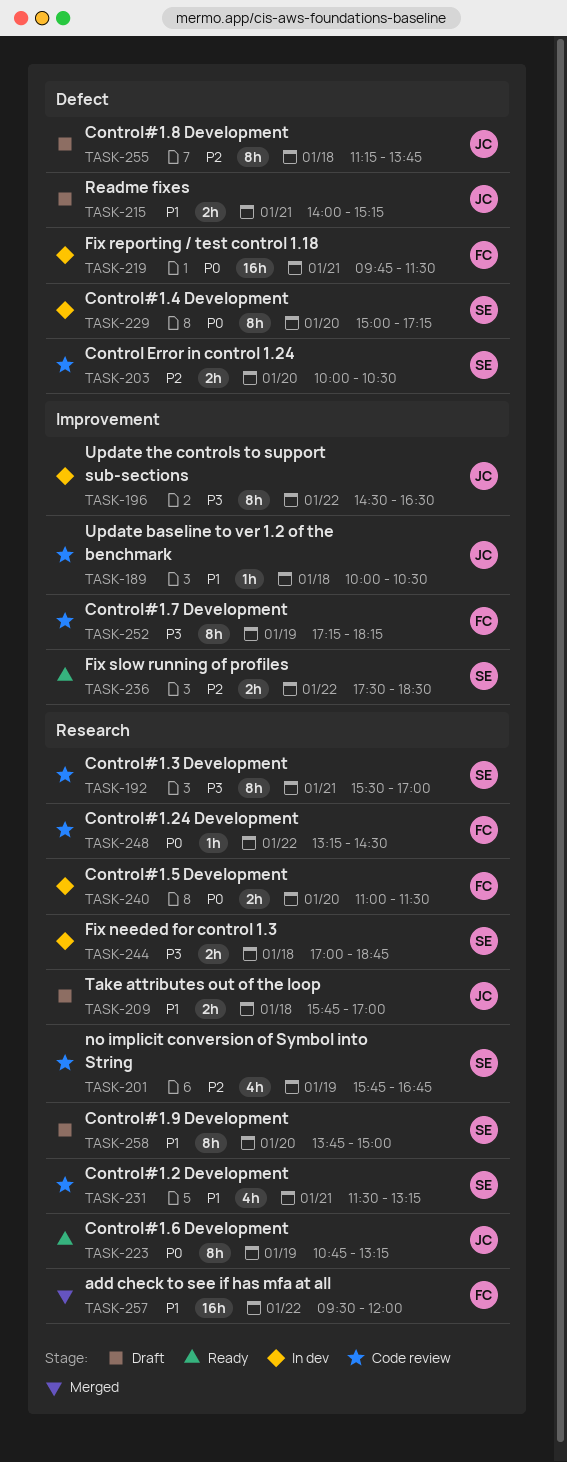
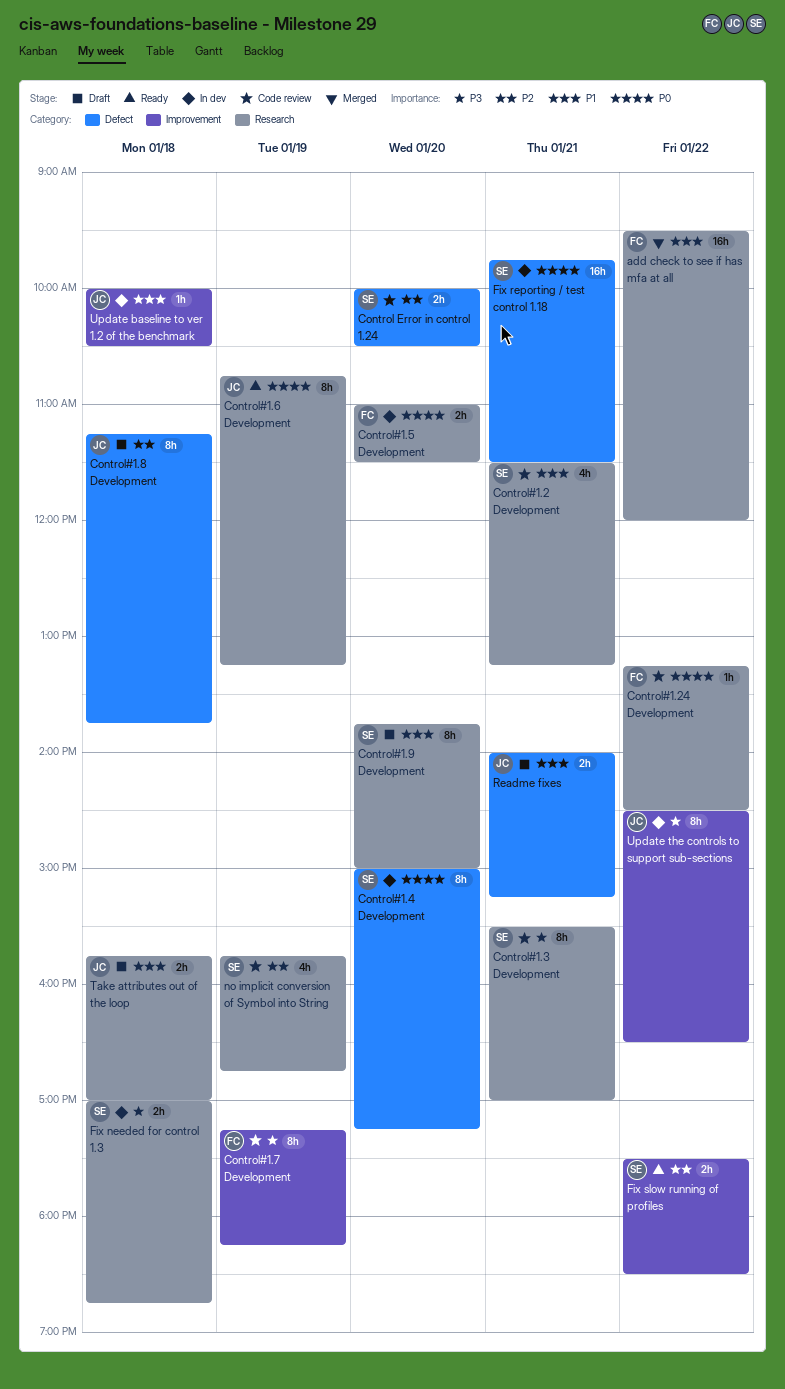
Fix reporting / test control 1.18, owner: FC -> SE
Update baseline to ver 1.2 of the benchmark, status: Code review -> In dev

